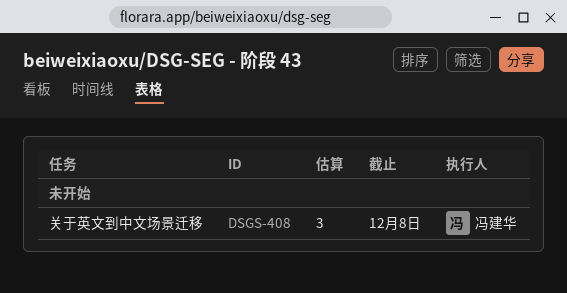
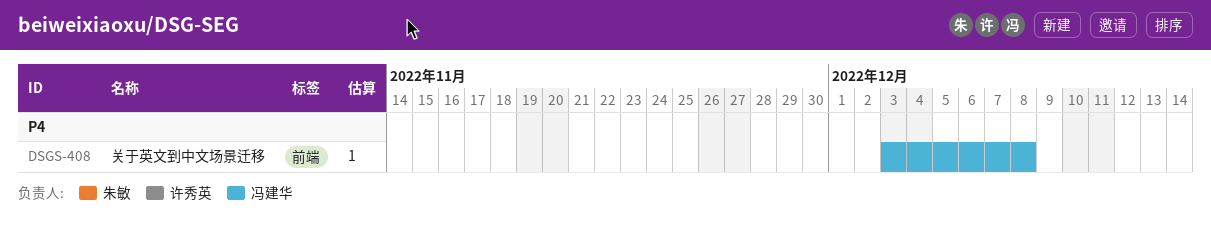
DSGS-408, estimate: 3 -> 1

